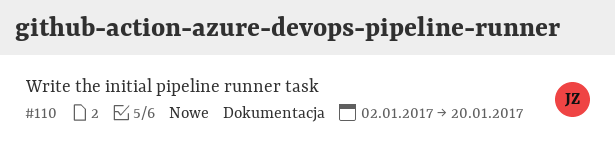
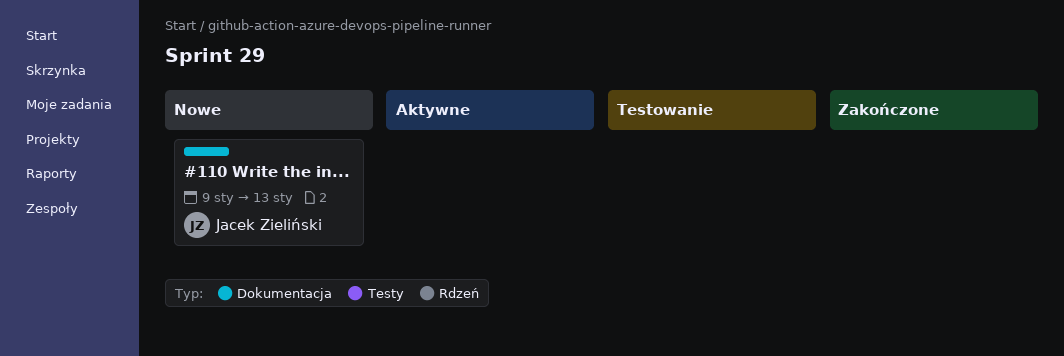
#110, start: Jan 2 -> Jan 9
#110, due: Jan 20 -> Jan 13

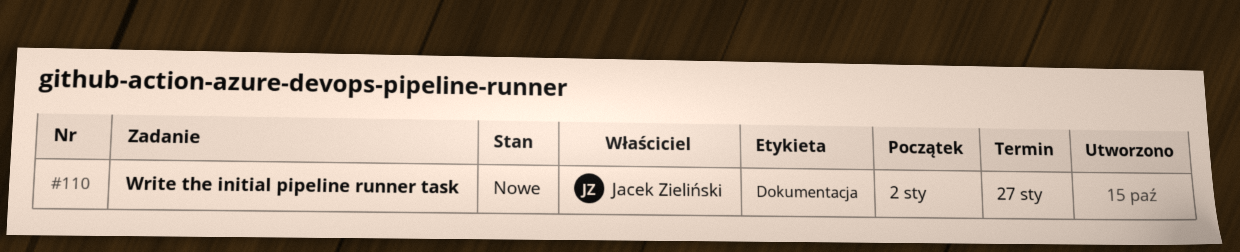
#110, start: Jan 9 -> Jan 2
#110, due: Jan 13 -> Jan 27

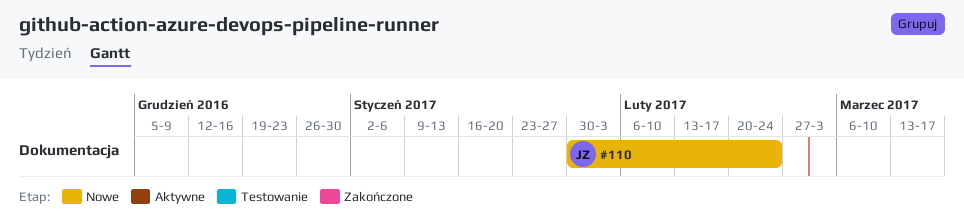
#110, start: Jan 2 -> Jan 30
#110, due: Jan 27 -> Feb 24

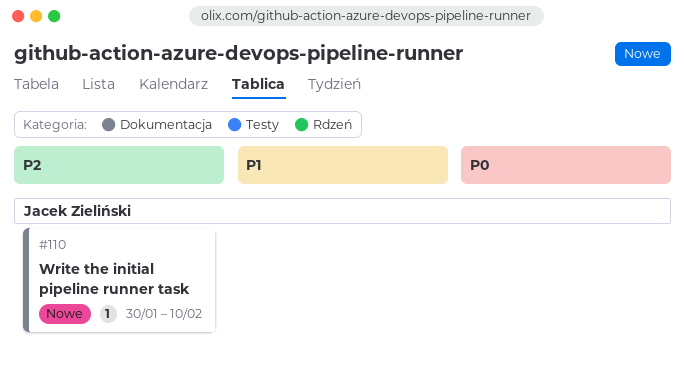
#110, due: Feb 24 -> Feb 10

